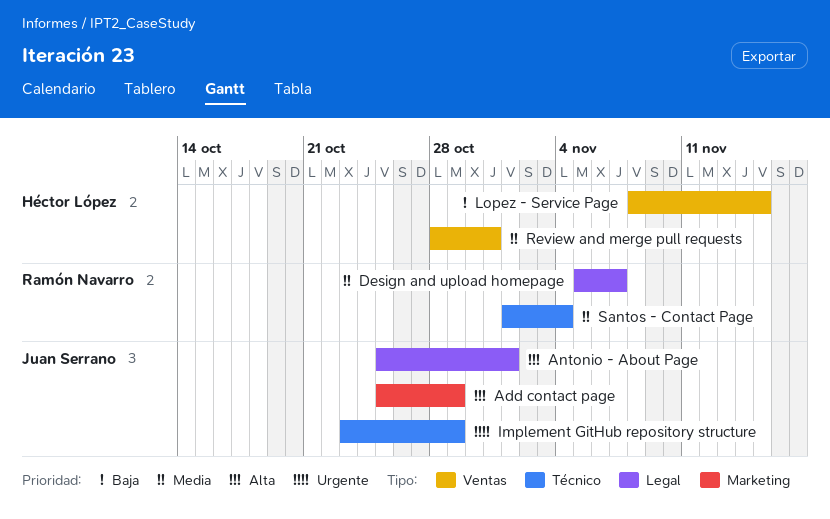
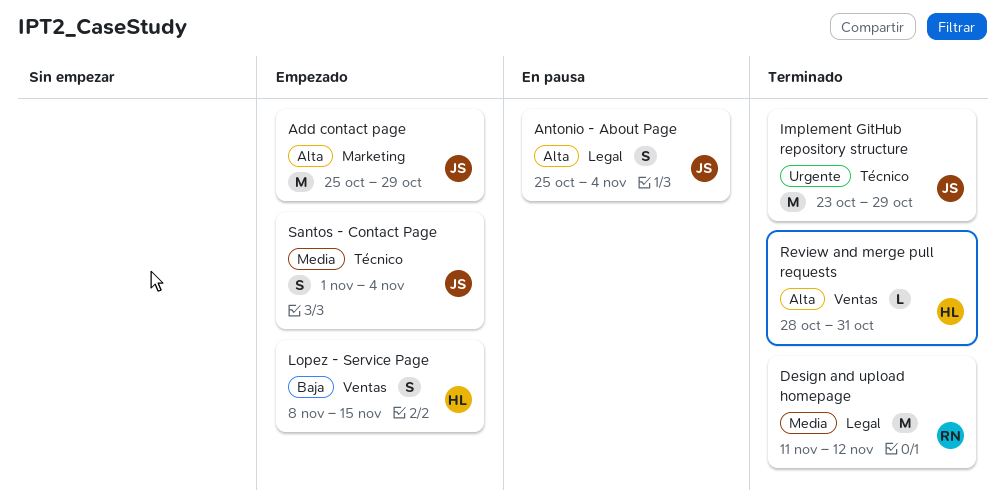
Antonio - About Page, due: Nov 1 -> Nov 4
Design and upload homepage, start: Nov 5 -> Nov 11
Design and upload homepage, due: Nov 7 -> Nov 12
Review and merge pull requests, priority: Media -> Alta
Santos - Contact Page, owner: Ramón Navarro -> Juan Serrano

